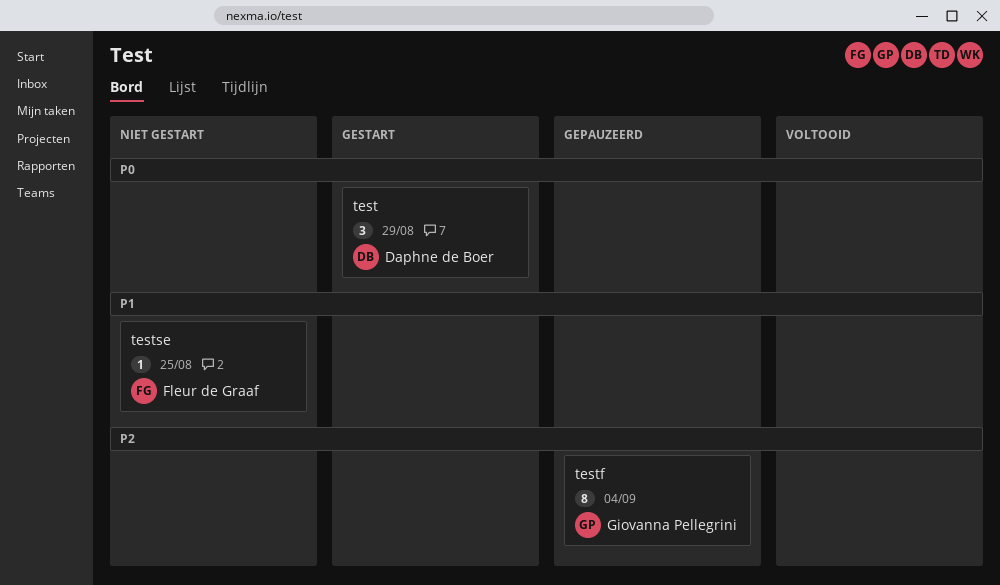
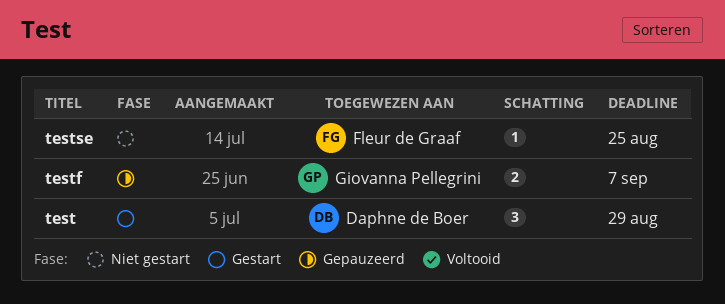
testf, estimate: 8 -> 2
testf, due: Sep 4 -> Sep 7

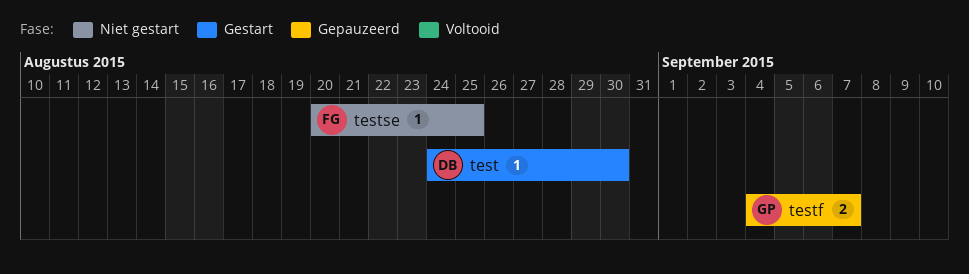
test, estimate: 3 -> 1
test, due: Aug 29 -> Aug 30

